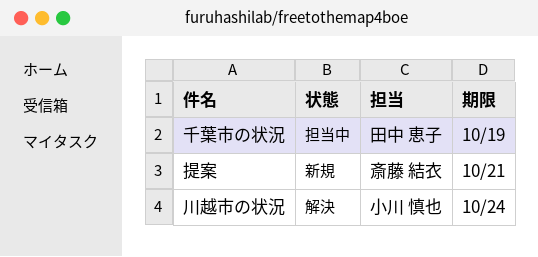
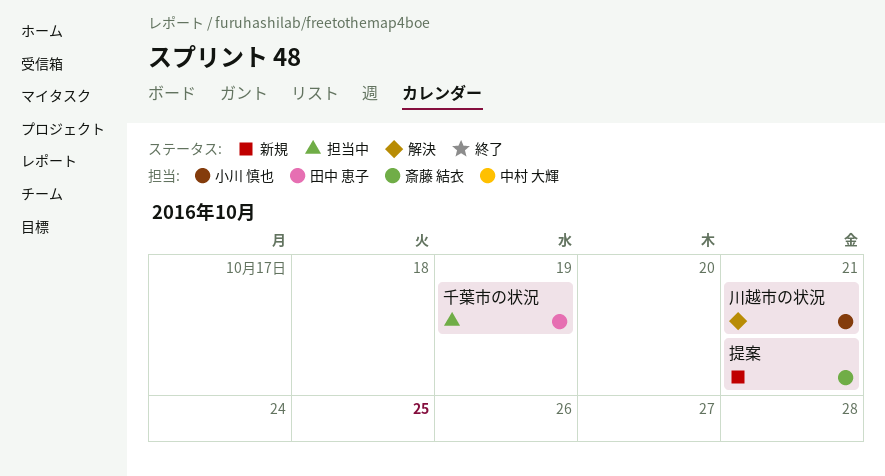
川越市の状況, due: Oct 24 -> Oct 21

